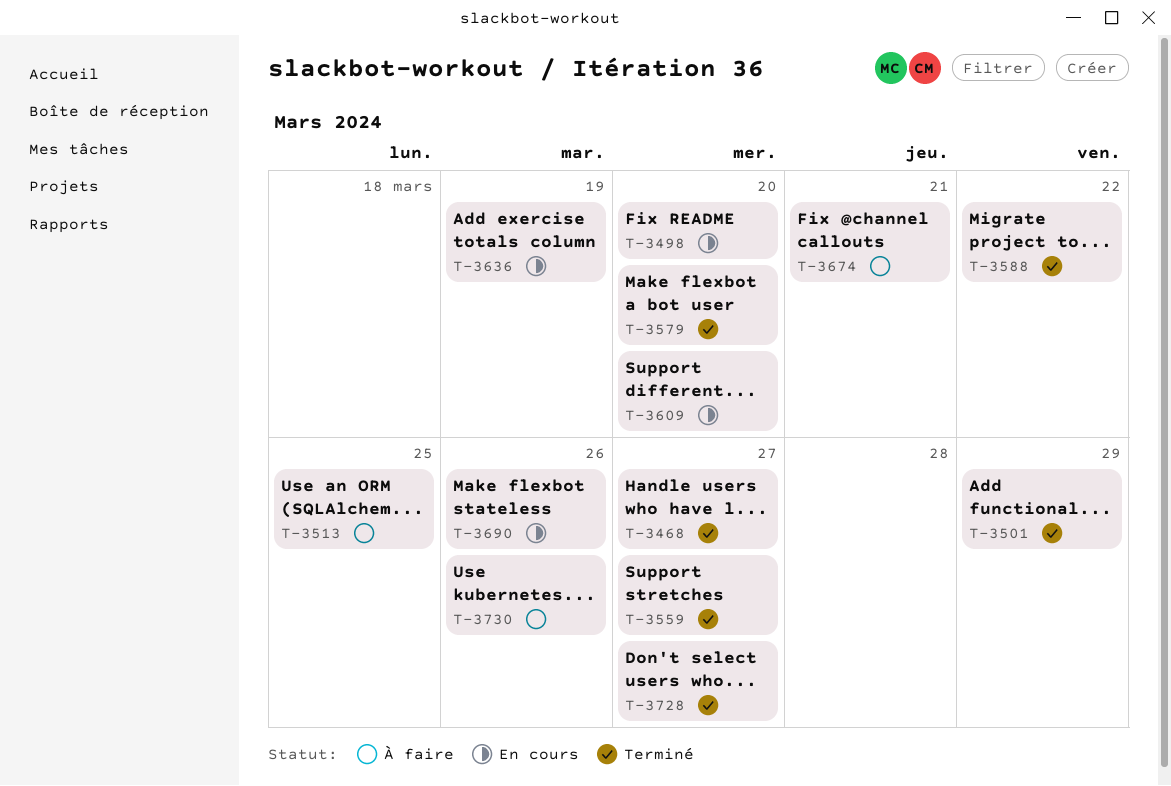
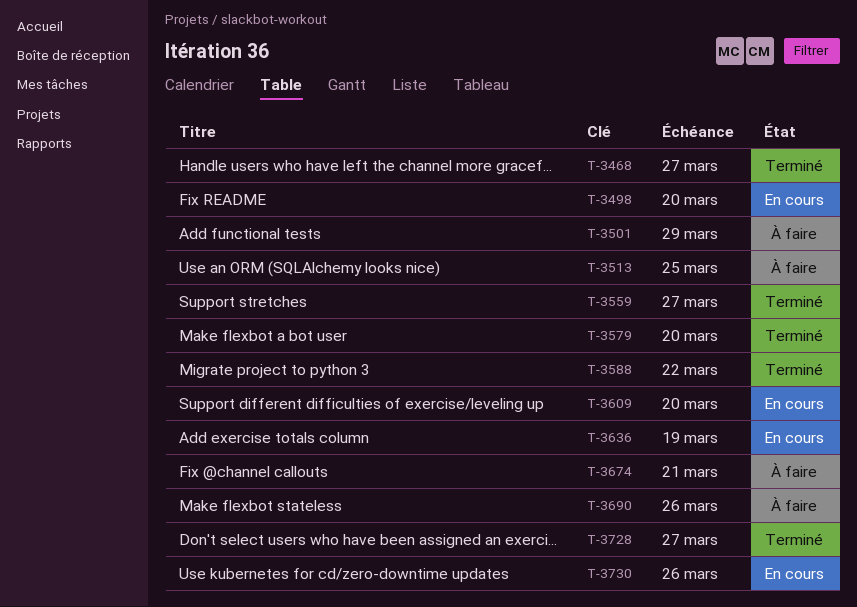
T-3501, status: Terminé -> À faire
T-3690, status: En cours -> À faire
T-3730, status: À faire -> En cours

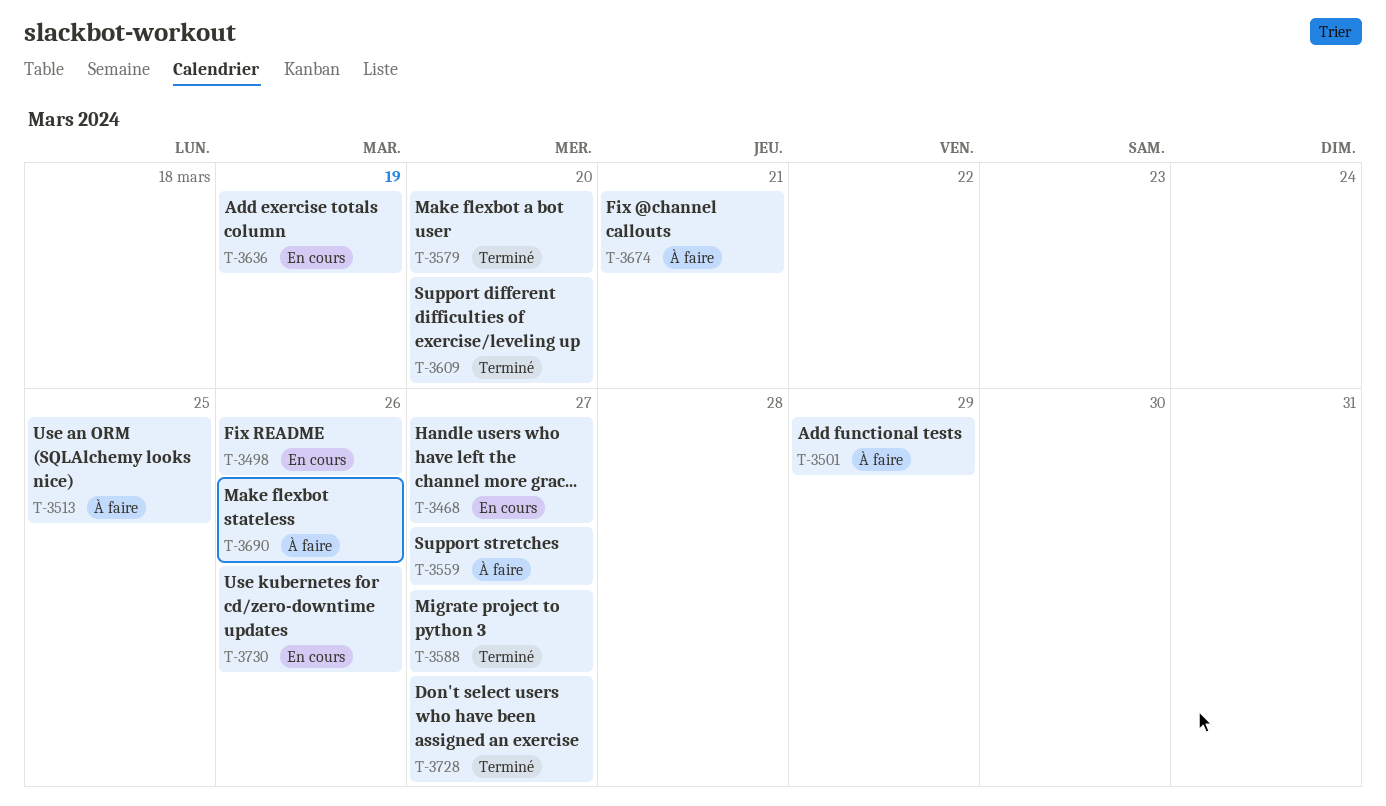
T-3468, status: Terminé -> En cours
T-3498, due: Mar 20 -> Mar 26
T-3559, status: Terminé -> À faire
T-3588, due: Mar 22 -> Mar 27
T-3609, status: En cours -> Terminé

